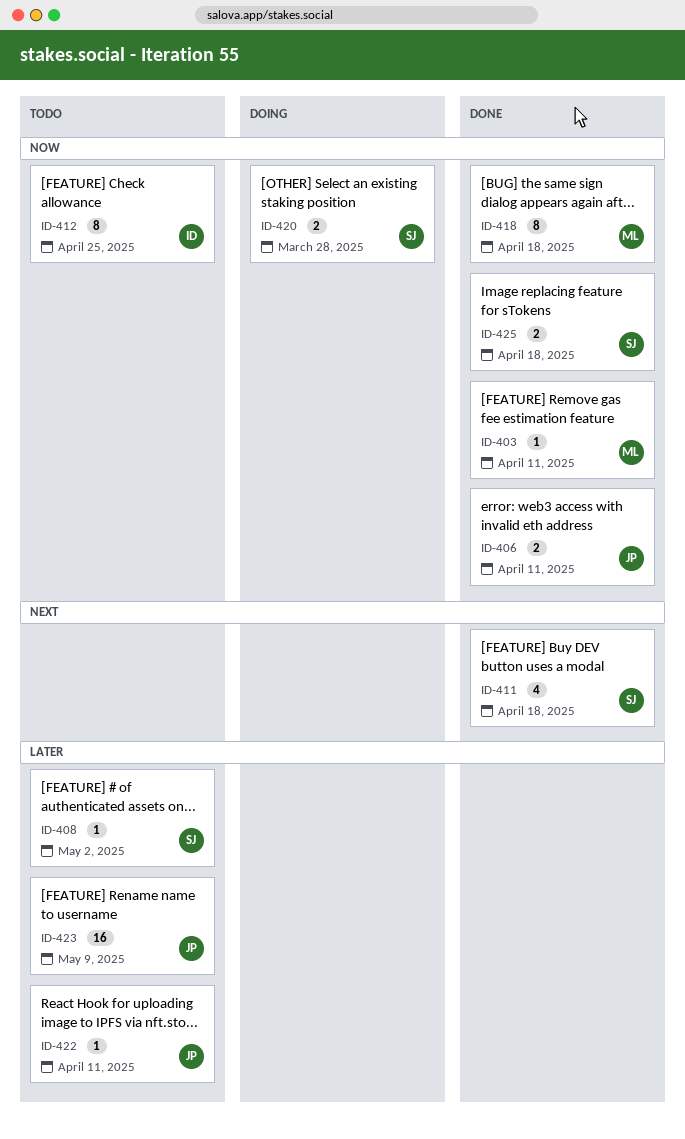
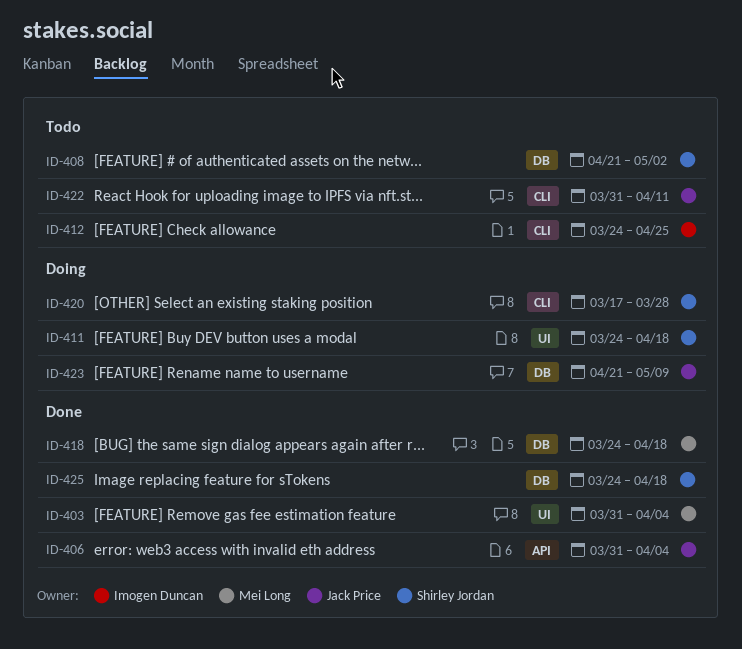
ID-403, due: Apr 11 -> Apr 4
ID-406, due: Apr 11 -> Apr 4
ID-411, status: Done -> Doing
ID-423, status: Todo -> Doing

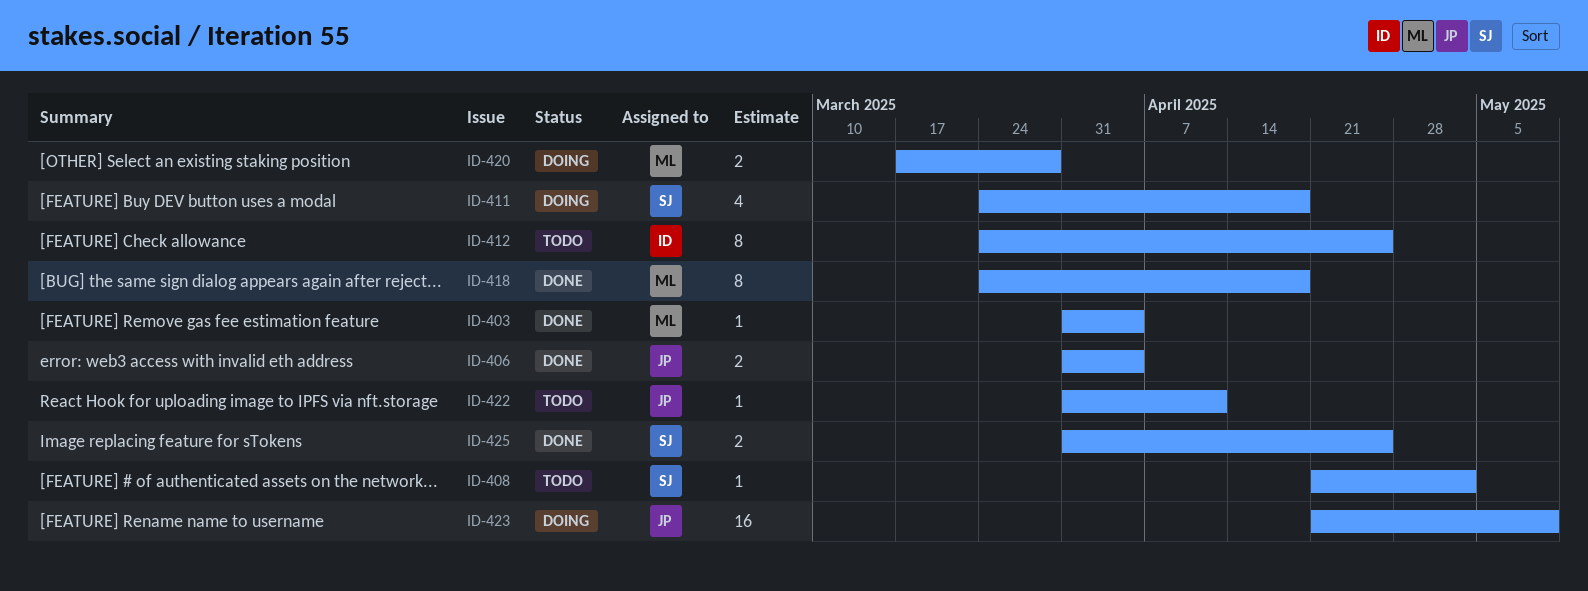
ID-420, owner: Shirley Jordan -> Mei Long
ID-425, start: Mar 24 -> Mar 31
ID-425, due: Apr 18 -> Apr 25

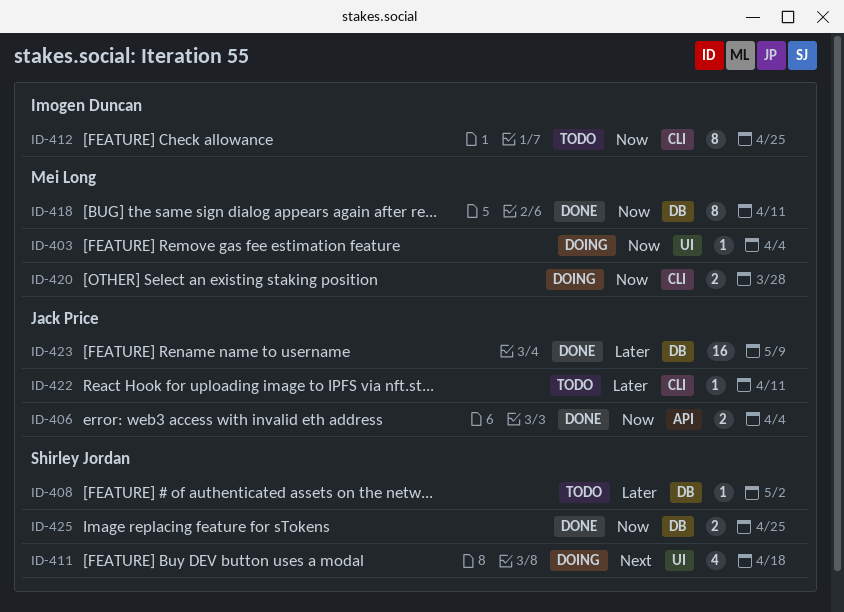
ID-403, status: Done -> Doing
ID-418, due: Apr 18 -> Apr 11
ID-423, status: Doing -> Done

